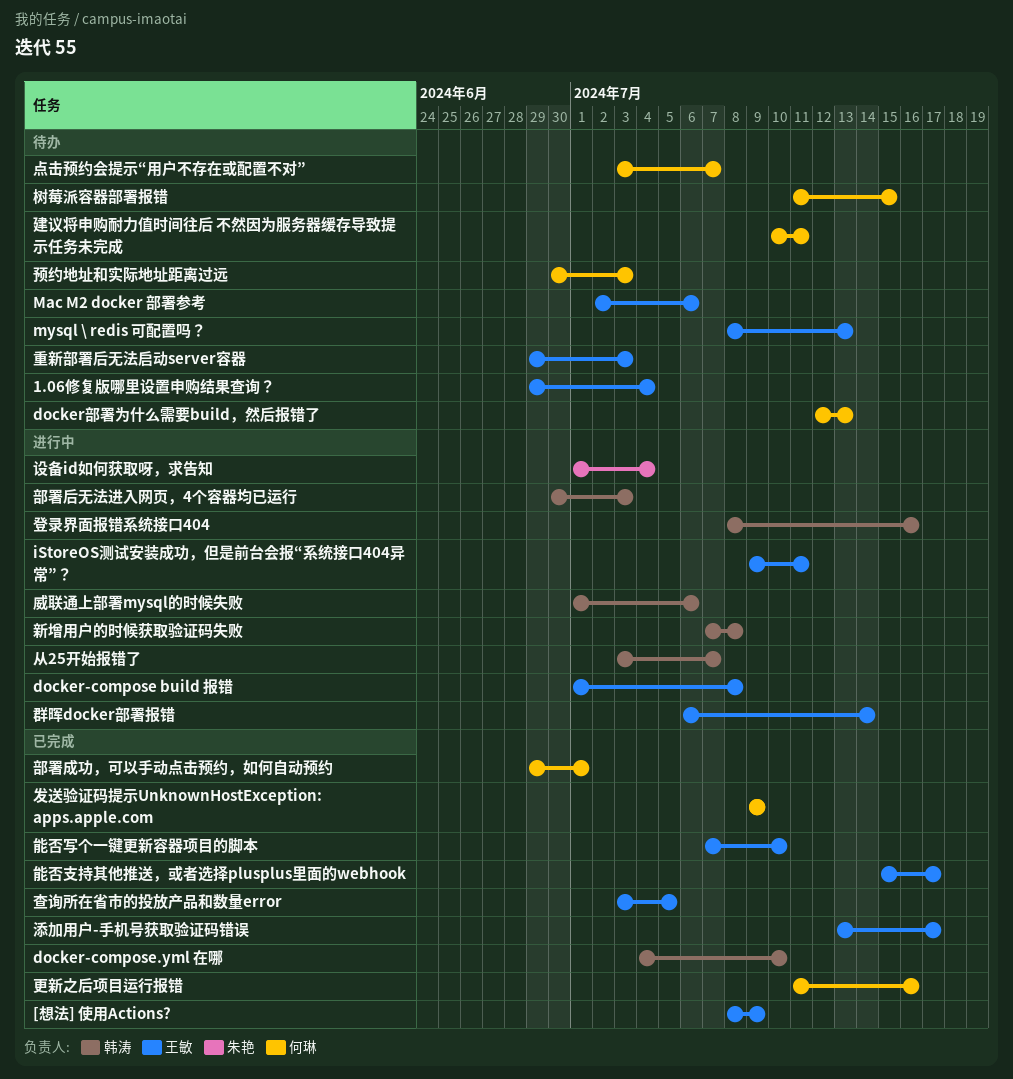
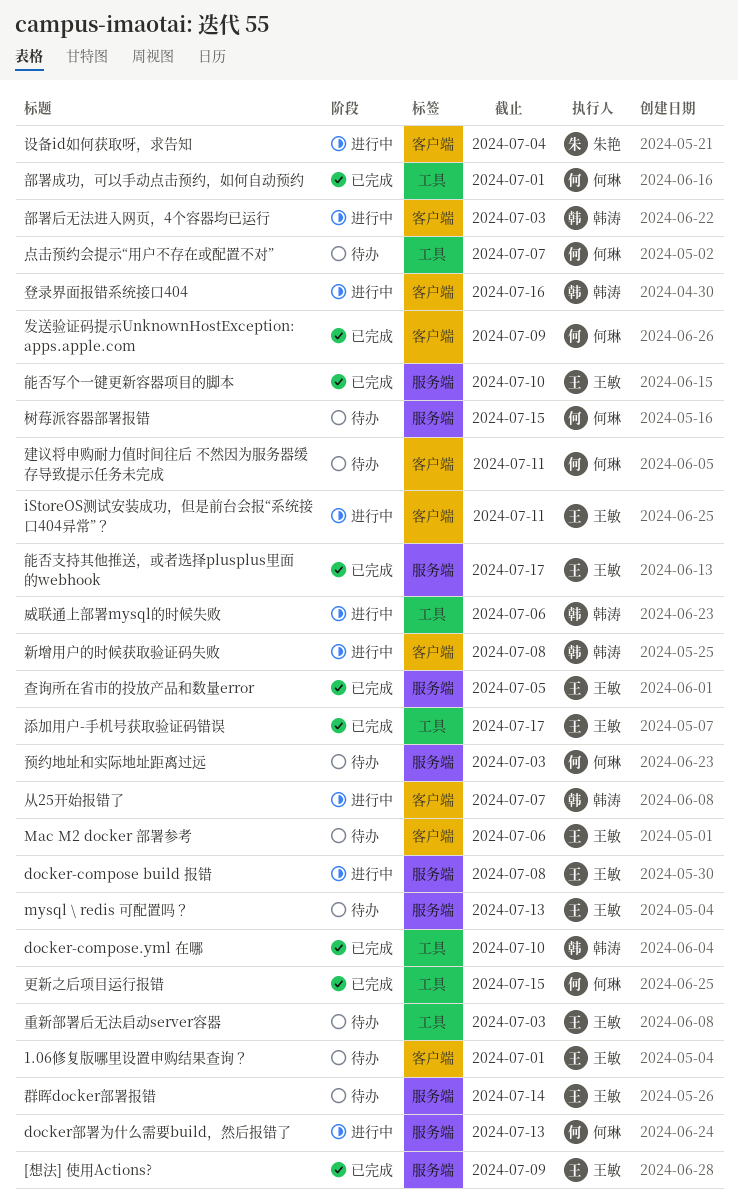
1.06修复版哪里设置申购结果查询？, due: Jul 4 -> Jul 1
docker部署为什么需要build，然后报错了, status: 待办 -> 进行中
更新之后项目运行报错, due: Jul 16 -> Jul 15
群晖docker部署报错, status: 进行中 -> 待办

